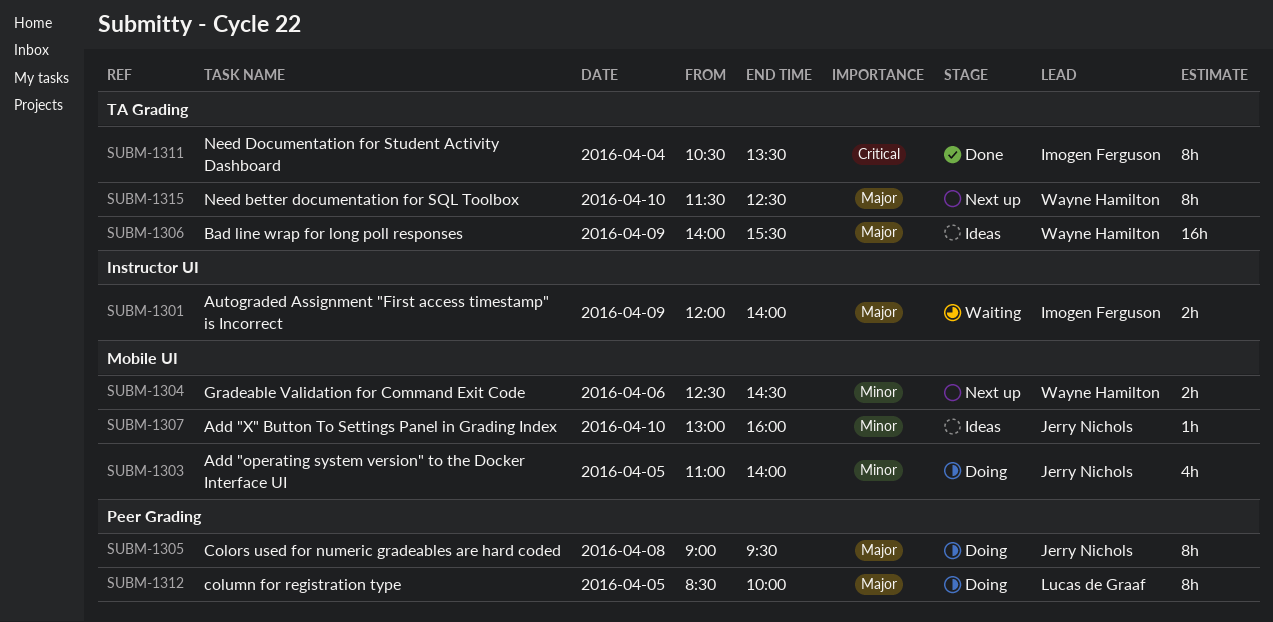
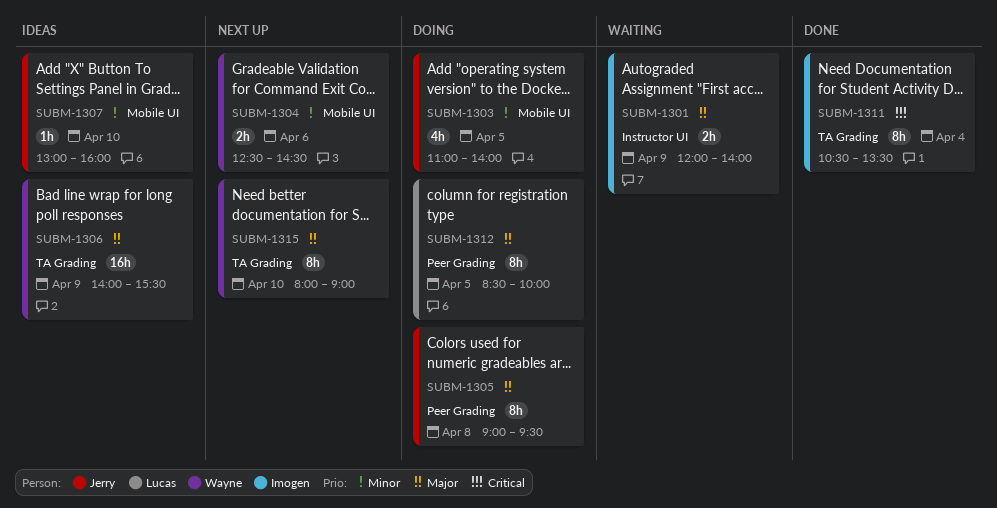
SUBM-1315, begins: 11:30 -> 08:00
SUBM-1315, ends: 12:30 -> 09:00

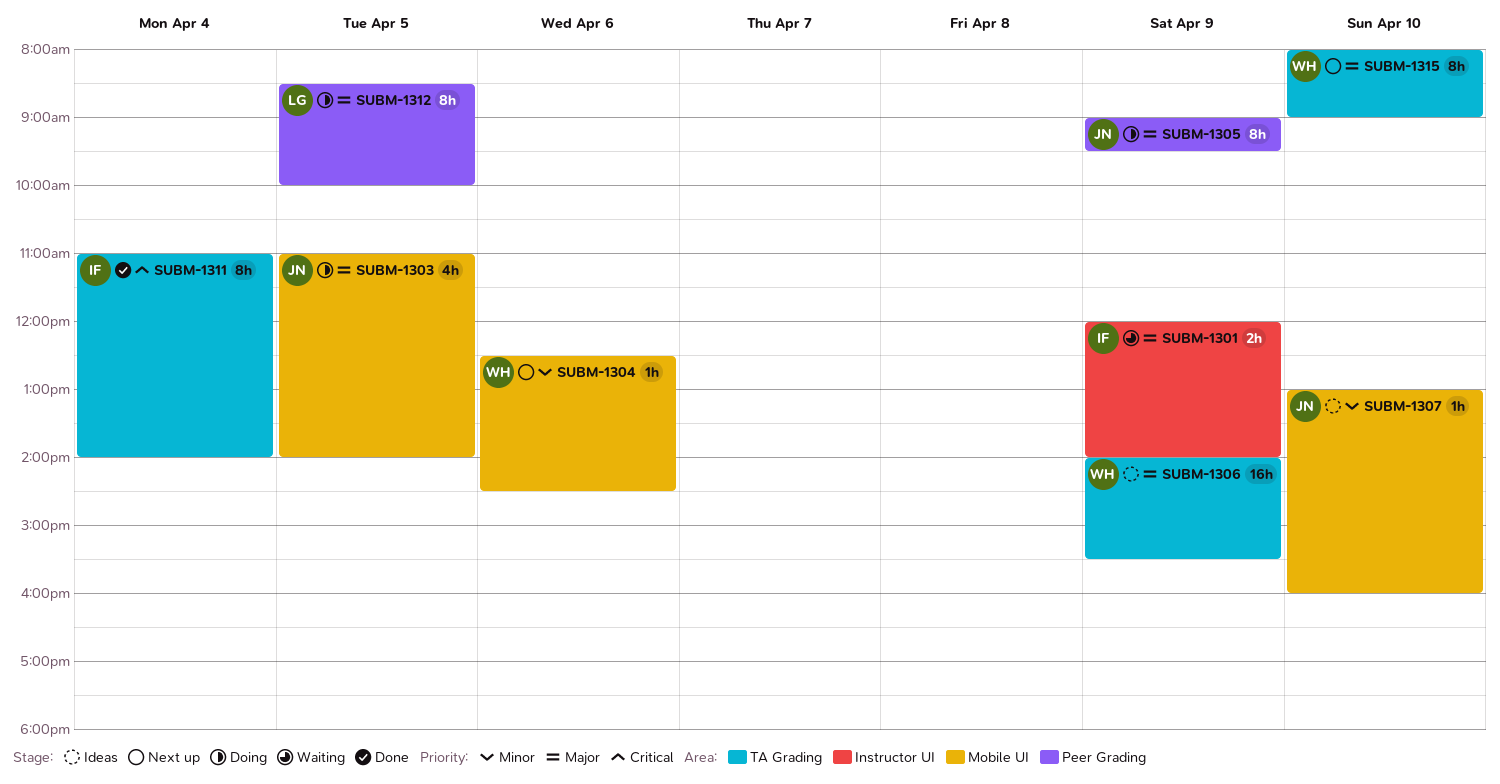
SUBM-1303, priority: Minor -> Major
SUBM-1304, estimate: 2h -> 1h
SUBM-1305, day: Apr 8 -> Apr 9
SUBM-1311, begins: 10:30 -> 11:00
SUBM-1311, ends: 13:30 -> 14:00

